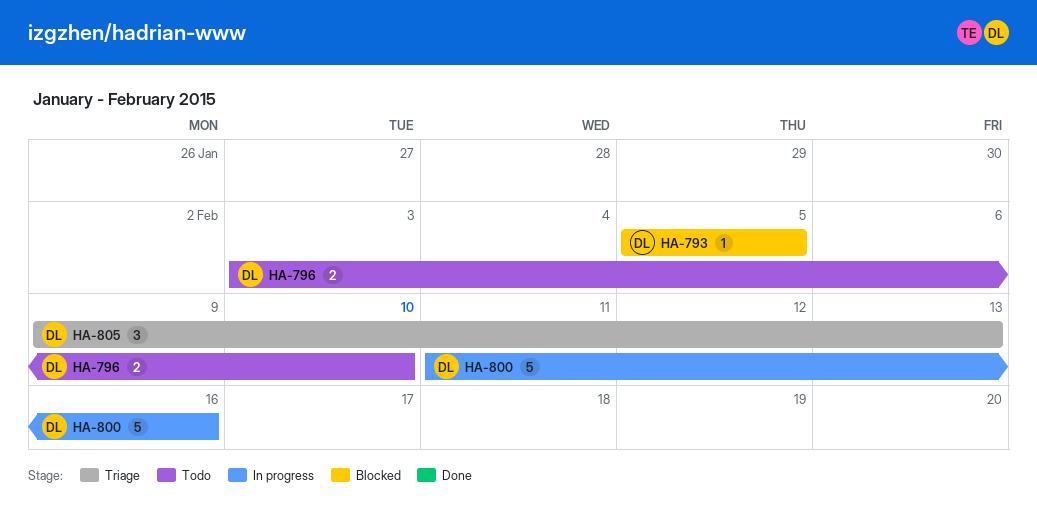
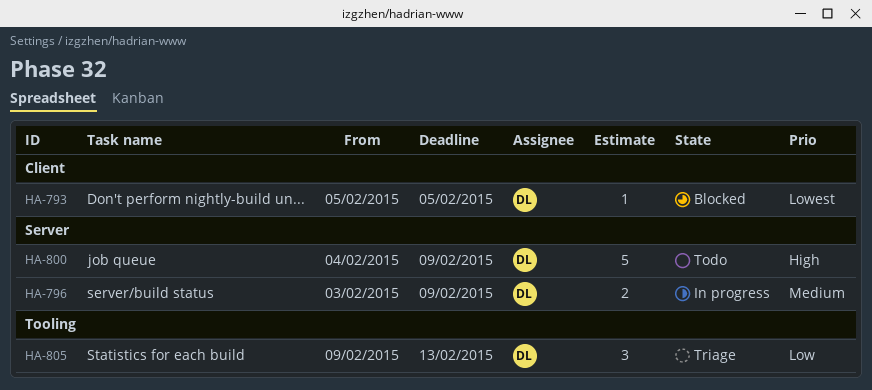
HA-796, status: Todo -> In progress
HA-796, due: Feb 10 -> Feb 9
HA-800, status: In progress -> Todo
HA-800, start: Feb 11 -> Feb 4
HA-800, due: Feb 16 -> Feb 9

